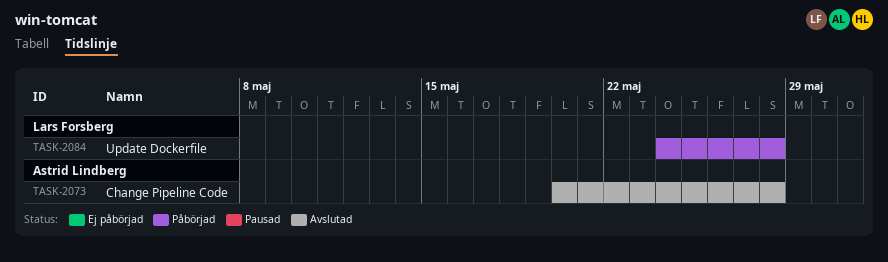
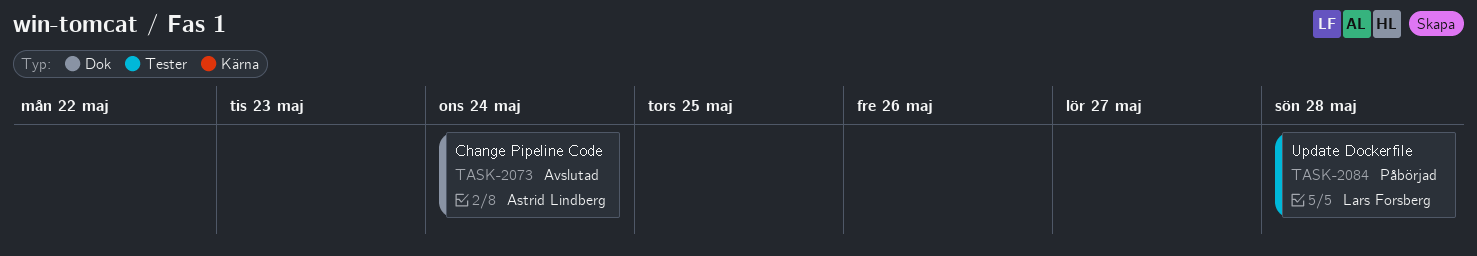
TASK-2073, due: May 28 -> May 24

